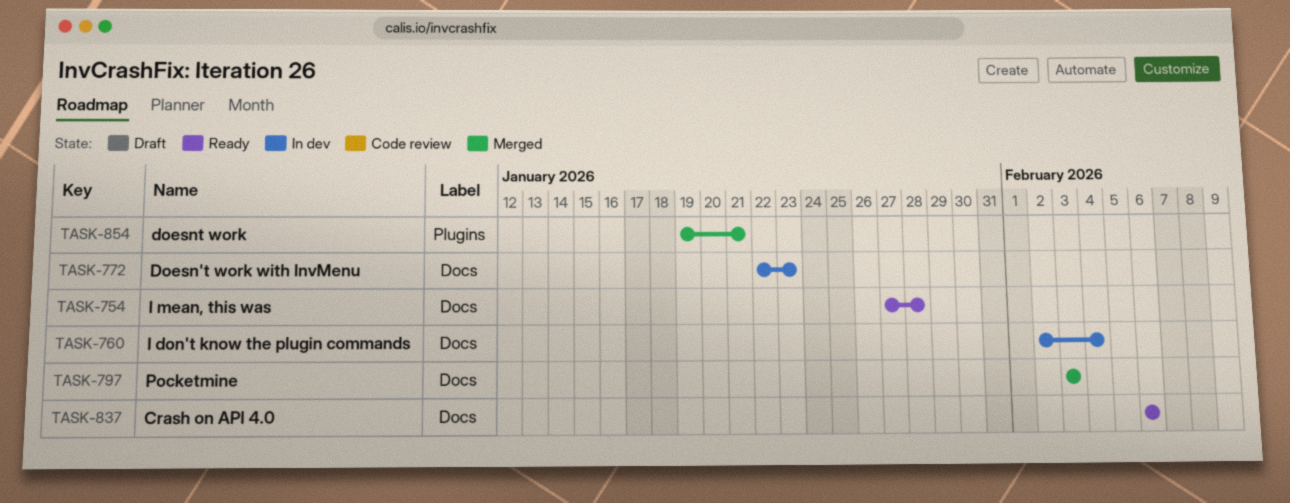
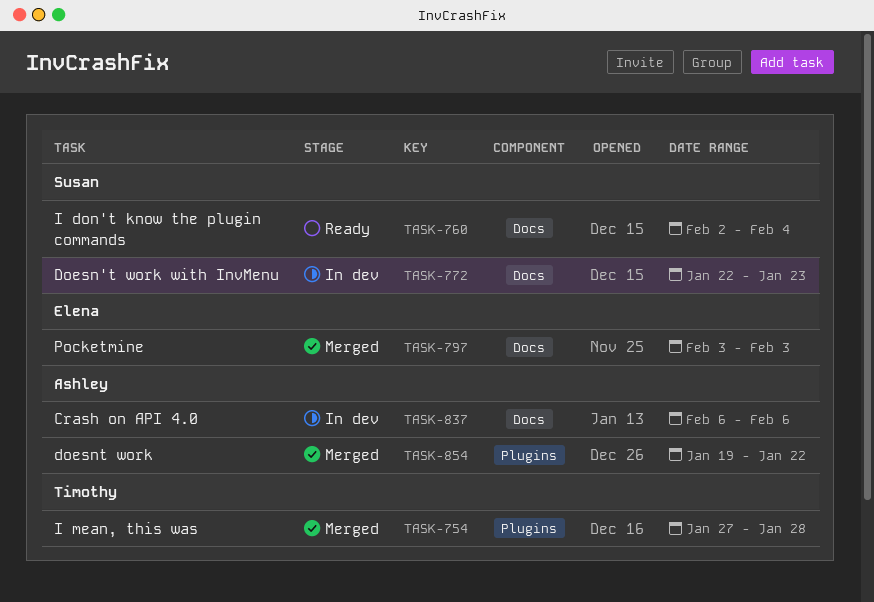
TASK-754, status: Ready -> Merged
TASK-754, label: Docs -> Plugins
TASK-760, status: In dev -> Ready
TASK-837, status: Ready -> In dev
TASK-854, due: Jan 21 -> Jan 22

